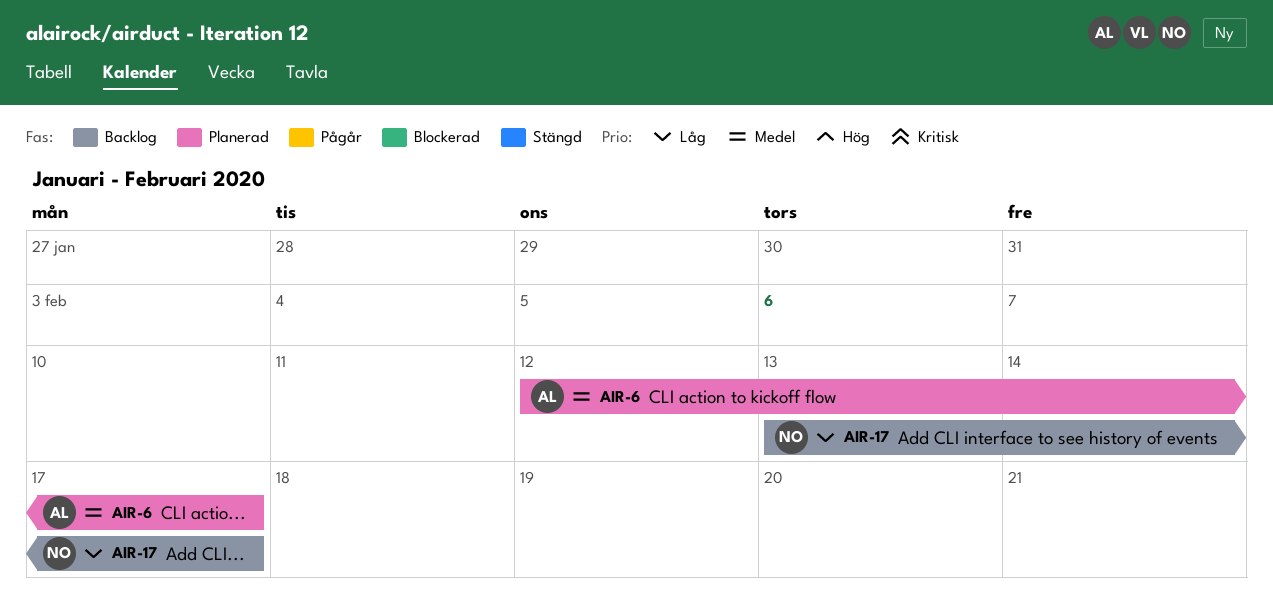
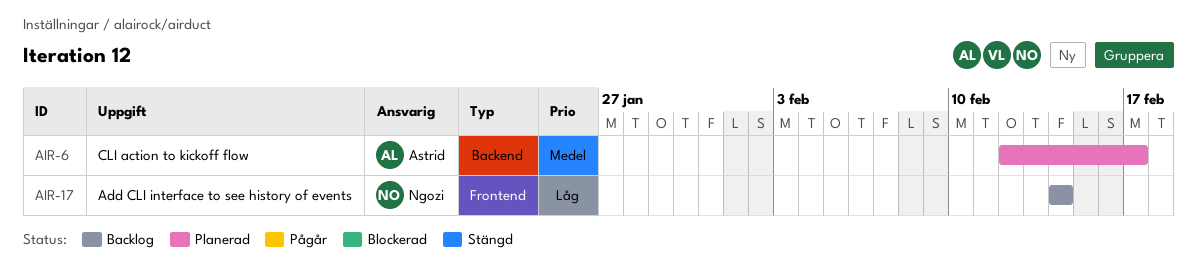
AIR-17, start: Feb 13 -> Feb 14
AIR-17, due: Feb 17 -> Feb 14

